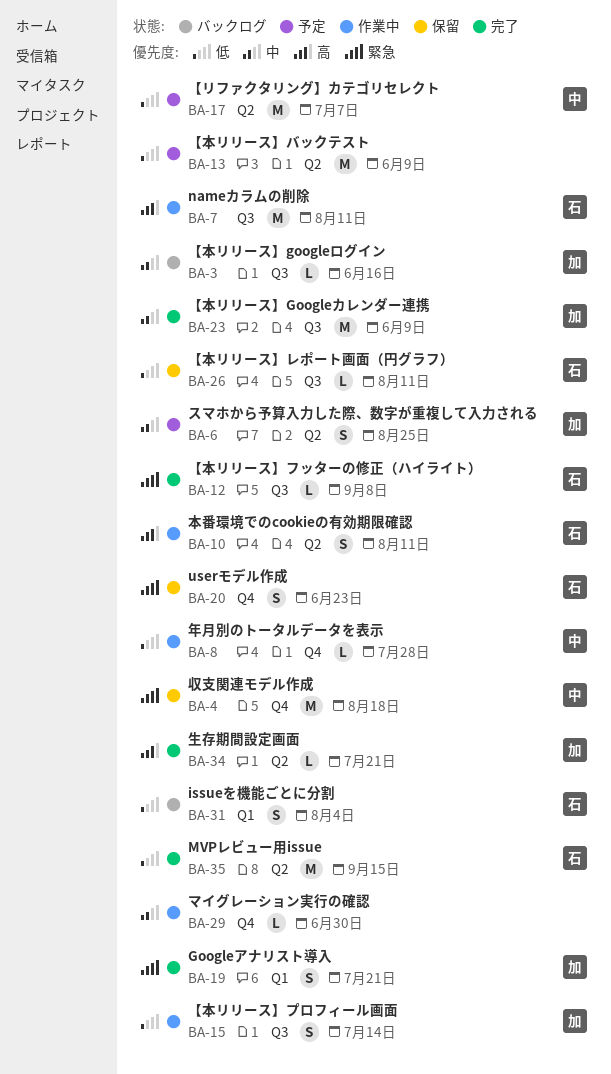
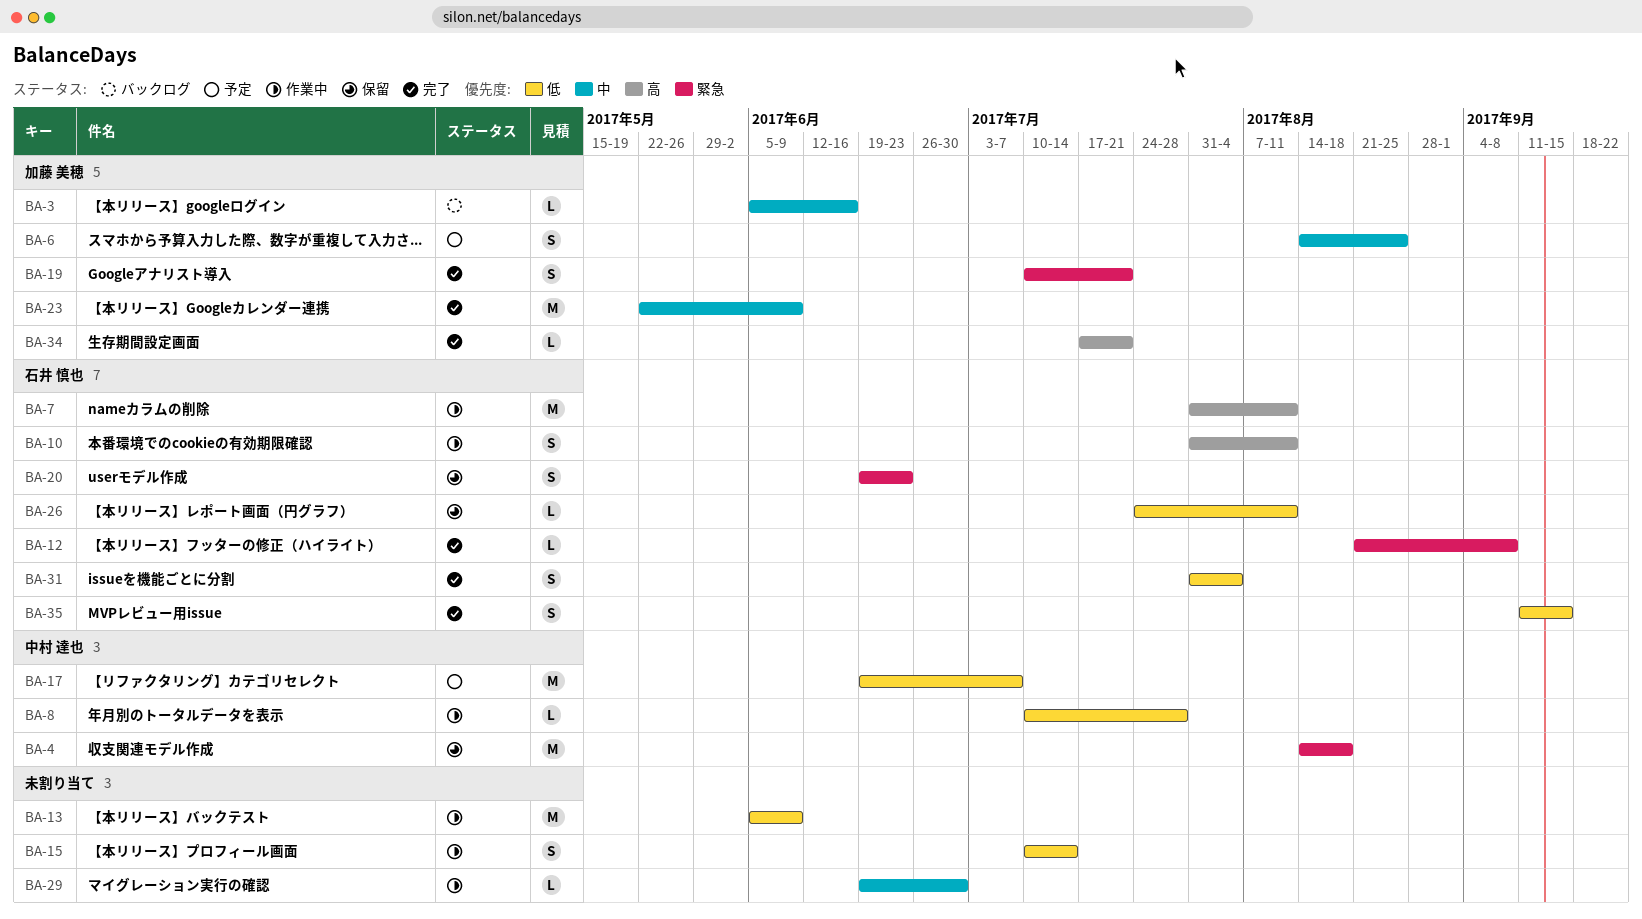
BA-13, status: 予定 -> 作業中
BA-15, owner: 加藤 美穂 -> none
BA-31, status: バックログ -> 完了
BA-35, estimate: M -> S

